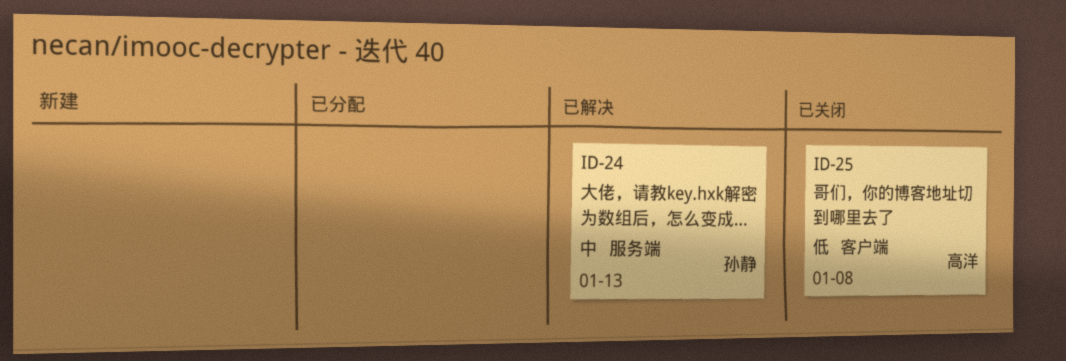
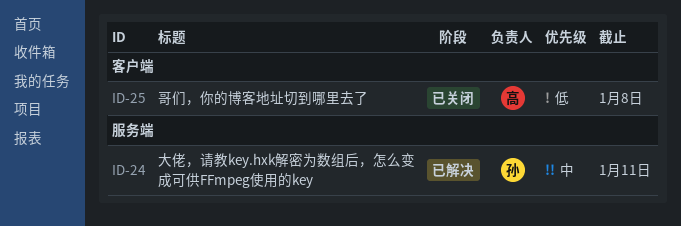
ID-24, due: Jan 13 -> Jan 11

